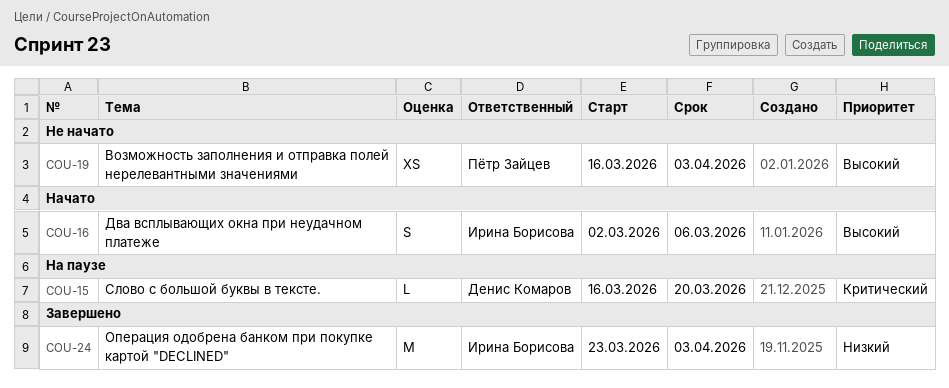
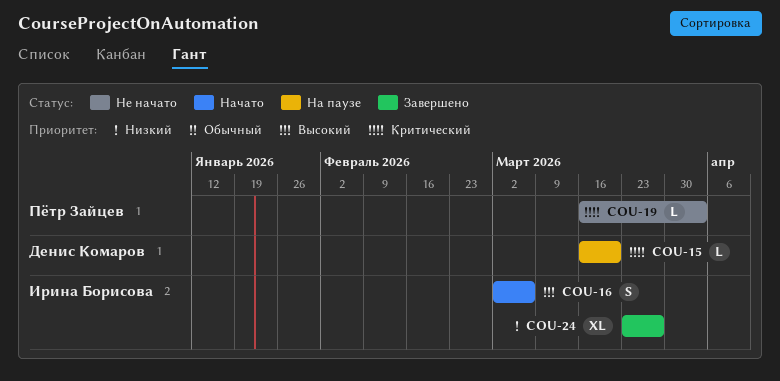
COU-19, priority: Высокий -> Критический
COU-19, estimate: XS -> L
COU-24, estimate: M -> XL
COU-24, due: Apr 3 -> Mar 27

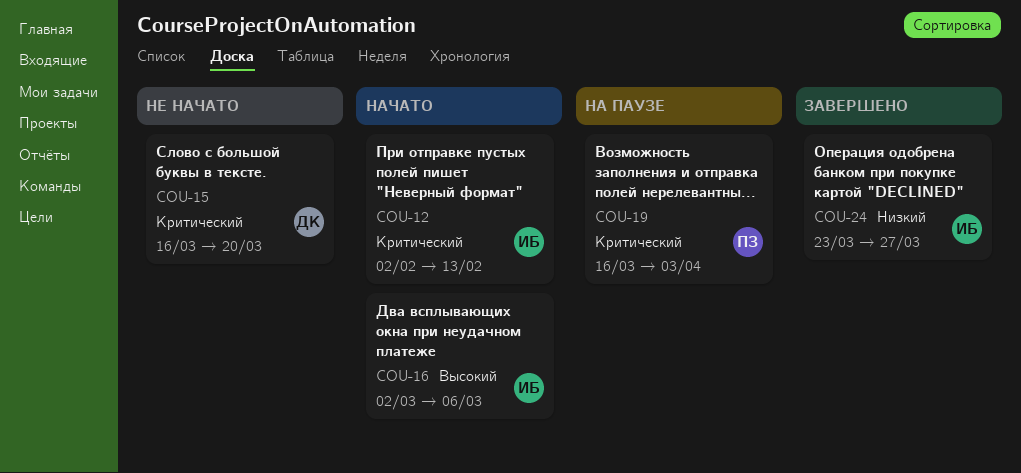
COU-12: none -> present
COU-15, status: На паузе -> Не начато
COU-19, status: Не начато -> На паузе

